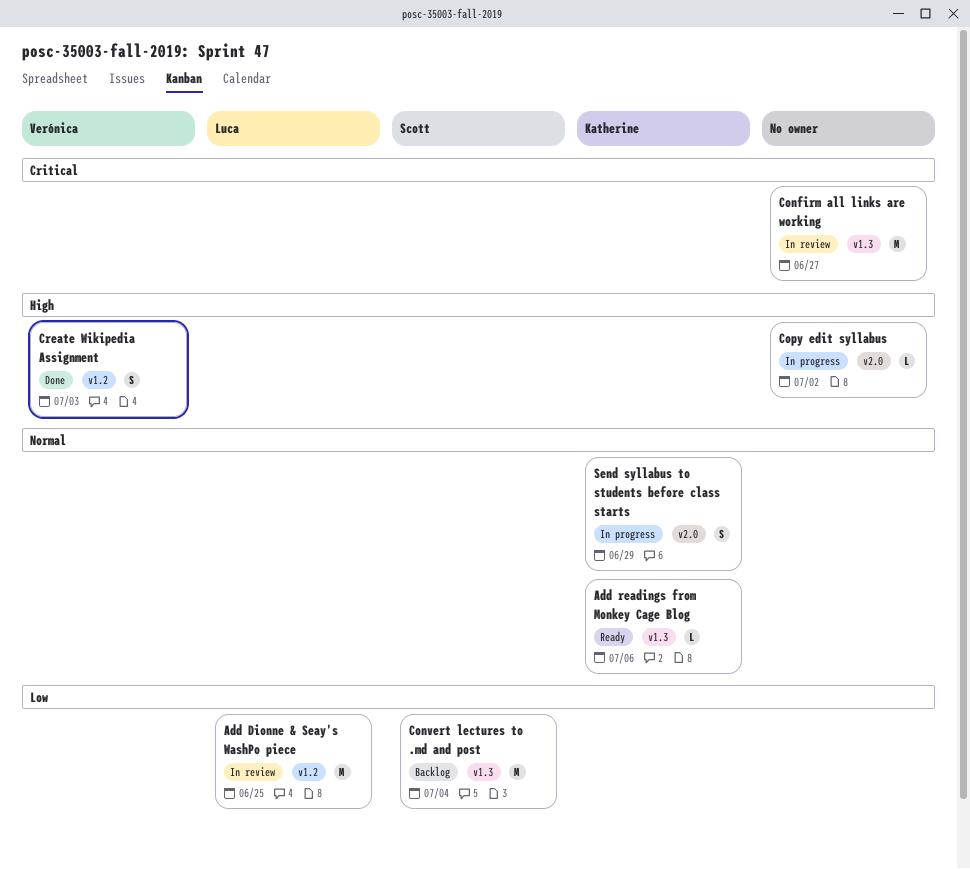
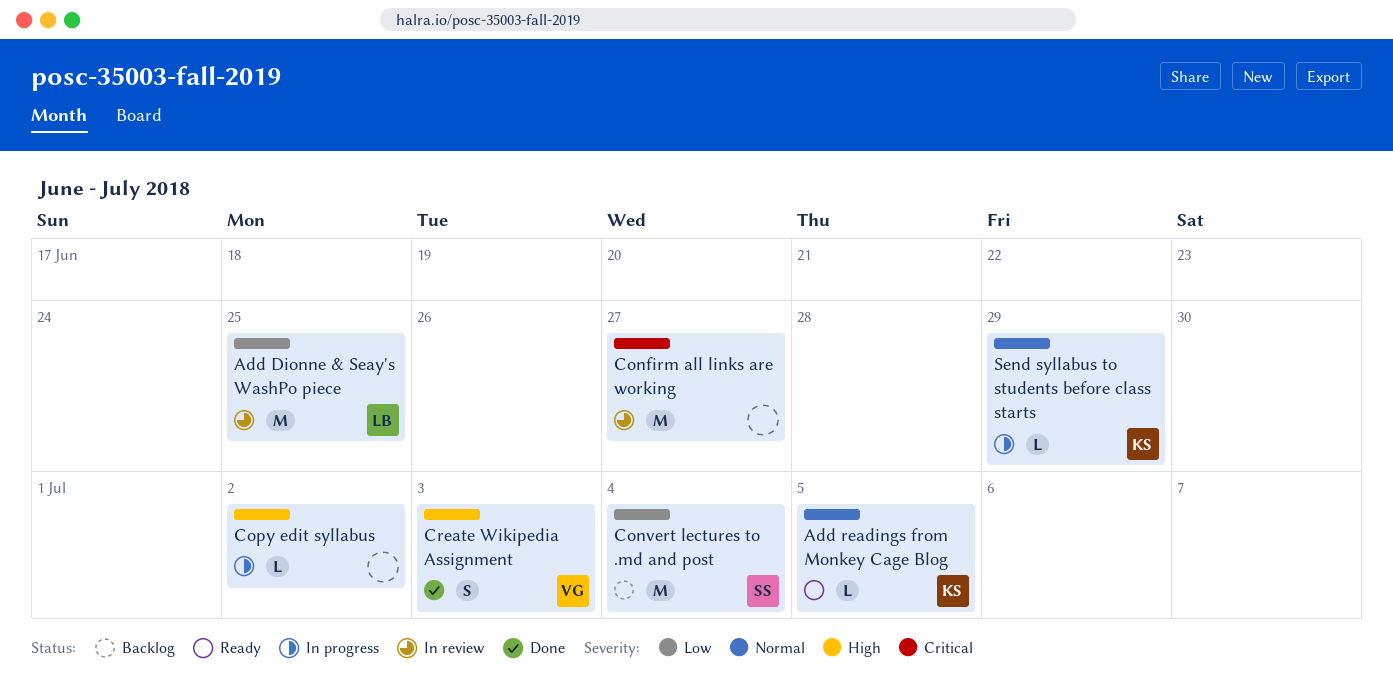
Add readings from Monkey Cage Blog, due: Jul 6 -> Jul 5
Send syllabus to students before class starts, estimate: S -> L

